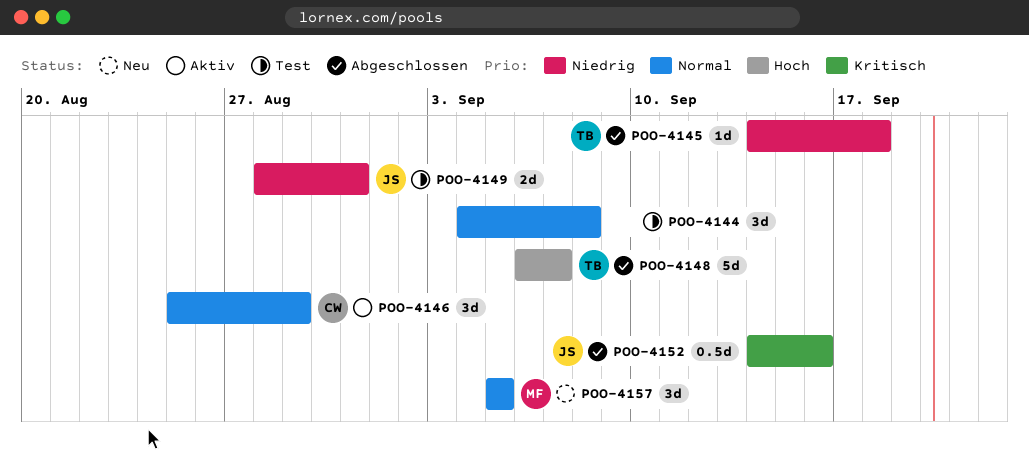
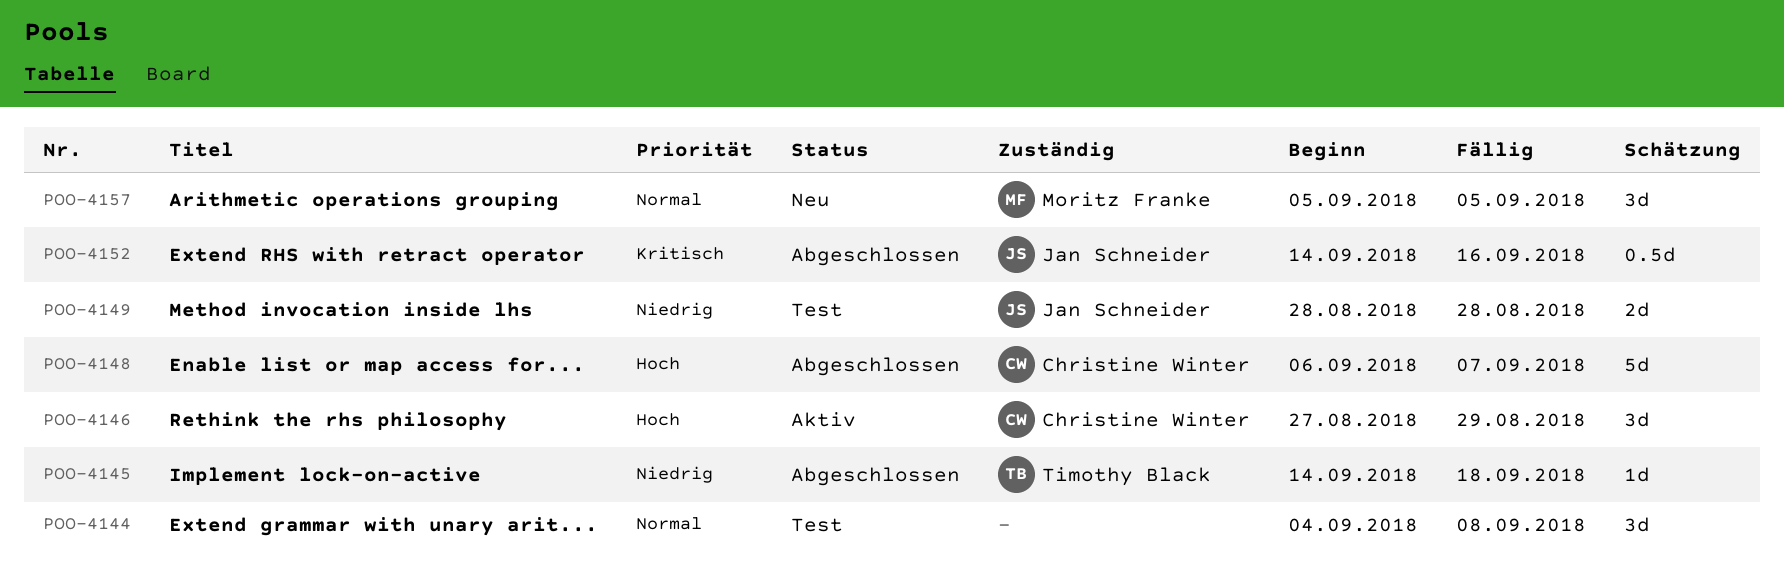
POO-4146, priority: Normal -> Hoch
POO-4146, start: Aug 25 -> Aug 27
POO-4148, owner: Timothy Black -> Christine Winter
POO-4149, due: Aug 31 -> Aug 28

